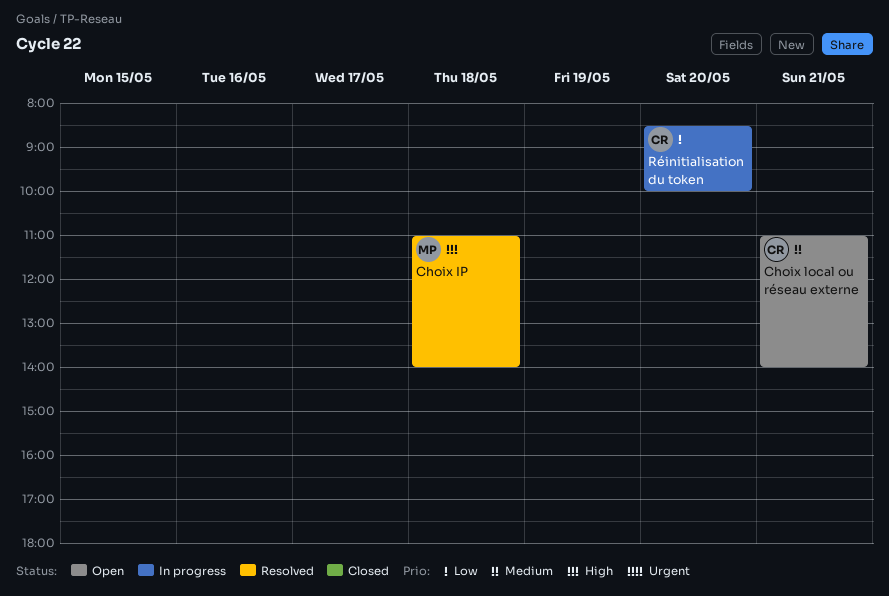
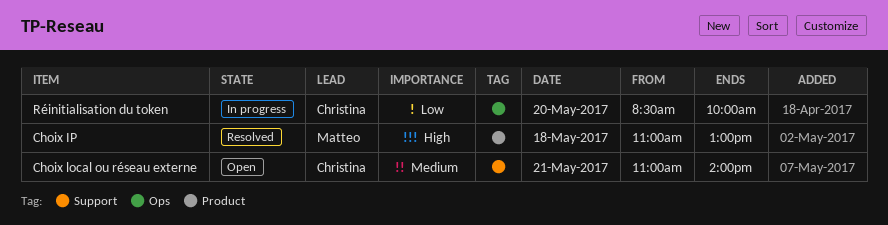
Choix IP, ends: 14:00 -> 13:00

